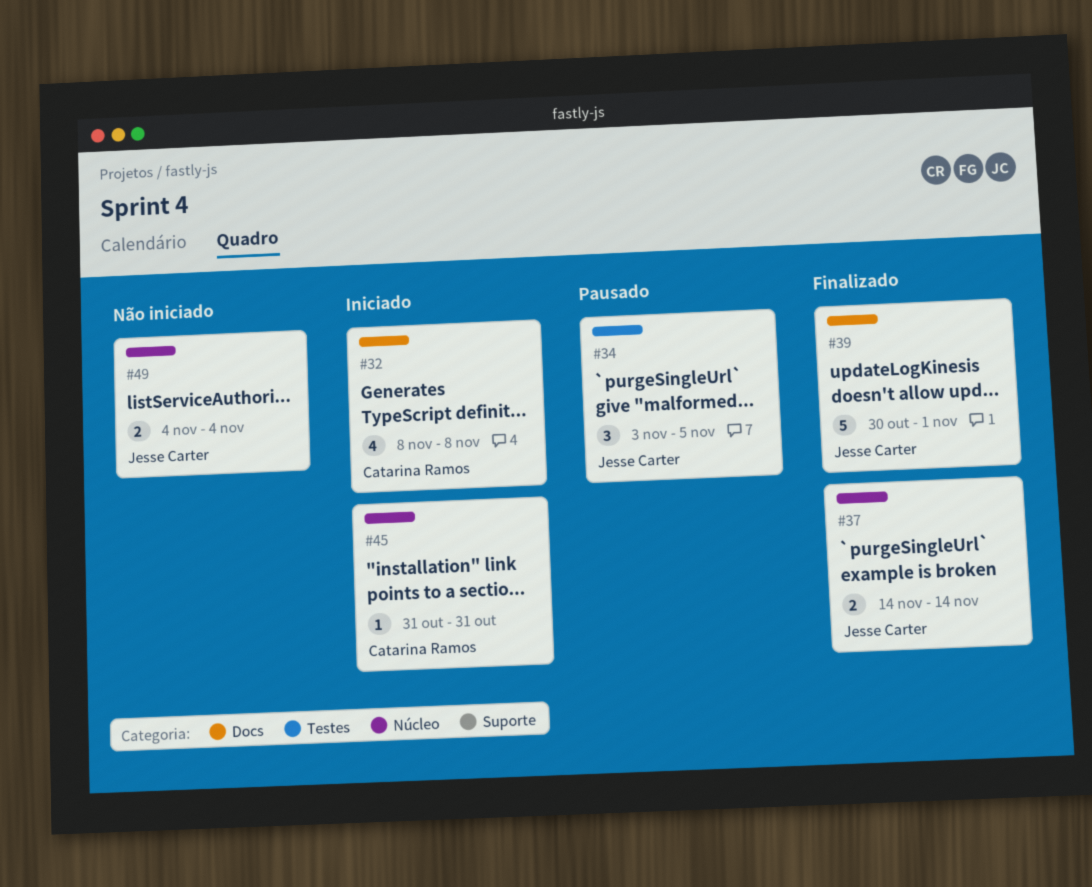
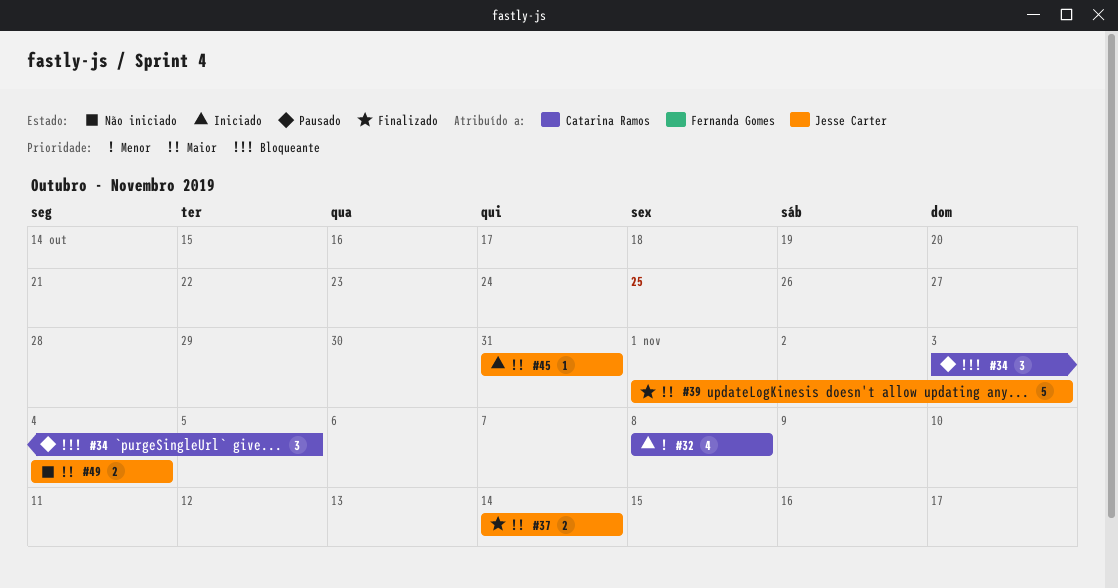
#34, owner: Jesse Carter -> Catarina Ramos
#39, start: Oct 30 -> Nov 1
#39, due: Nov 1 -> Nov 3
#45, owner: Catarina Ramos -> Jesse Carter

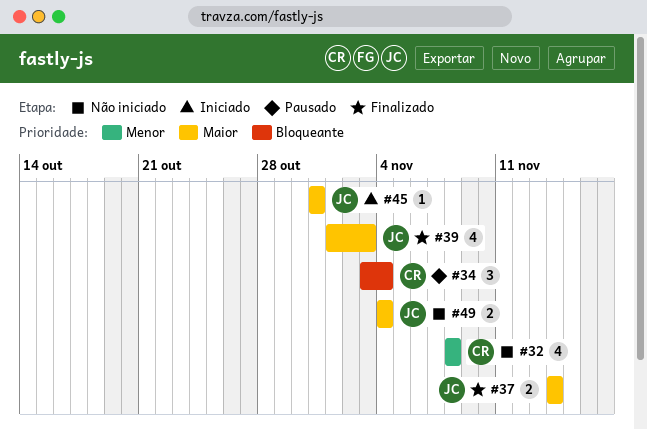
#32, status: Iniciado -> Não iniciado
#34, due: Nov 5 -> Nov 4
#39, estimate: 5 -> 4

